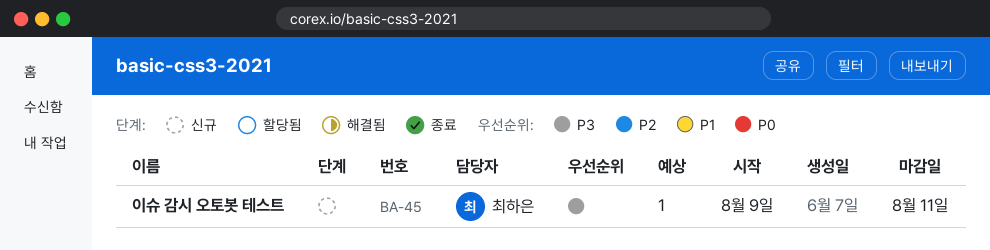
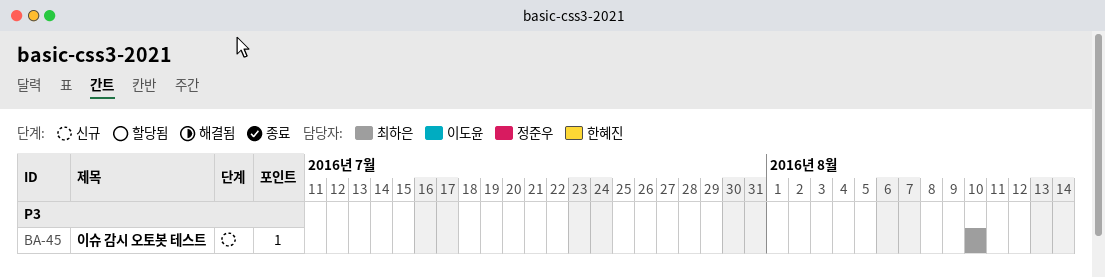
BA-45, start: Aug 9 -> Aug 10
BA-45, due: Aug 11 -> Aug 10

